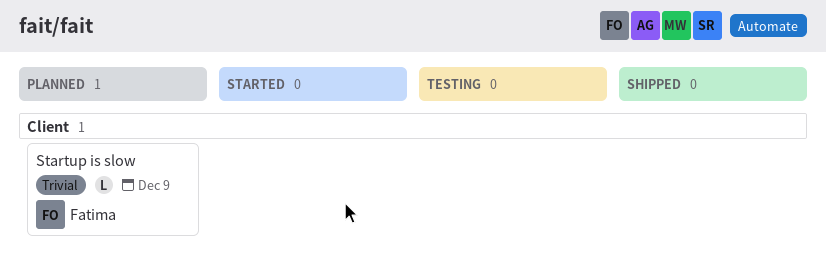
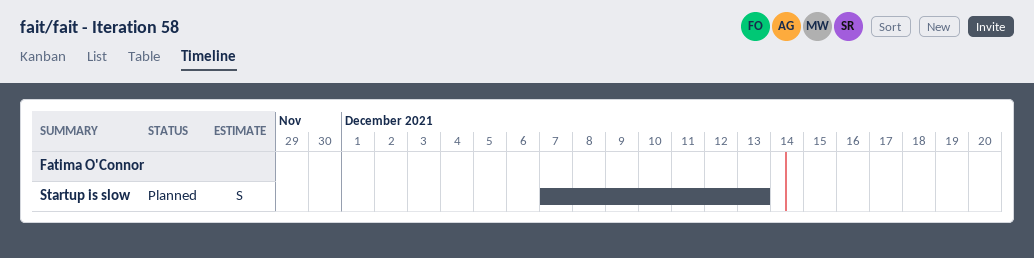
Startup is slow, estimate: L -> S
Startup is slow, due: Dec 9 -> Dec 13

